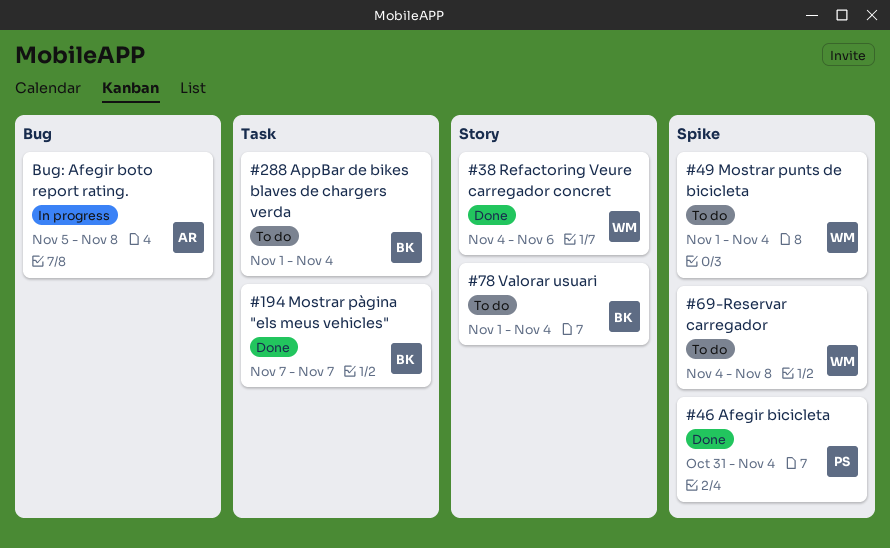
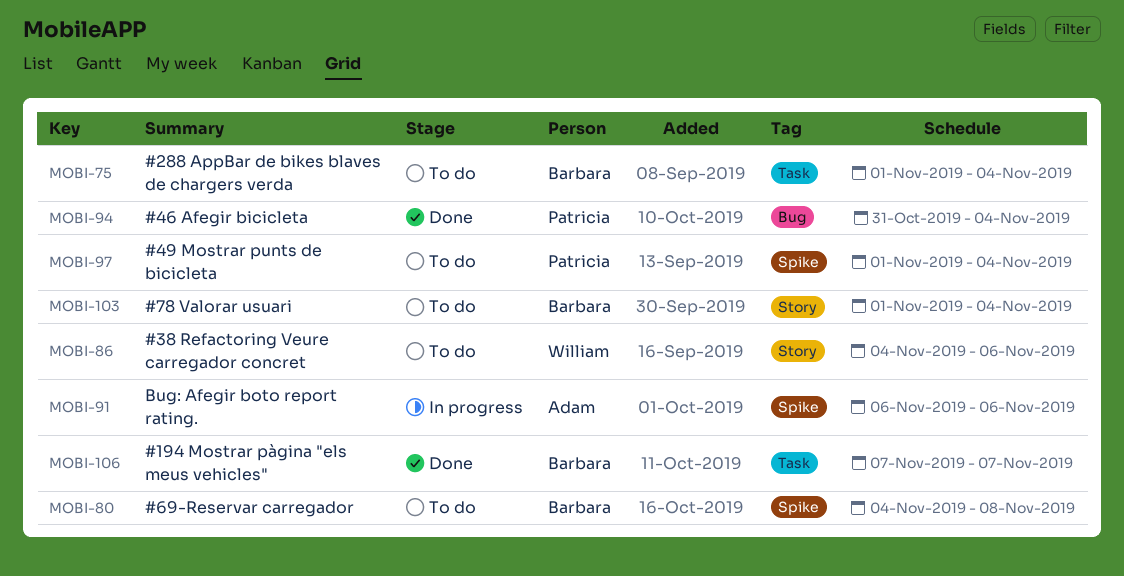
#38 Refactoring Veure carregador concret, status: Done -> To do
#46 Afegir bicicleta, label: Spike -> Bug
#49 Mostrar punts de bicicleta, owner: William -> Patricia
#69-Reservar carregador, owner: William -> Barbara
Bug: Afegir boto report rating., label: Bug -> Spike
Bug: Afegir boto report rating., start: Nov 5 -> Nov 6
Bug: Afegir boto report rating., due: Nov 8 -> Nov 6

